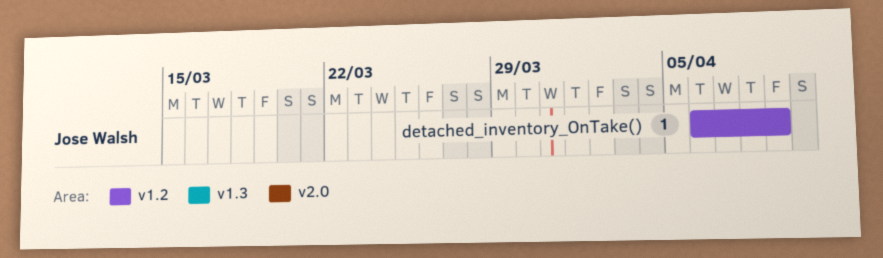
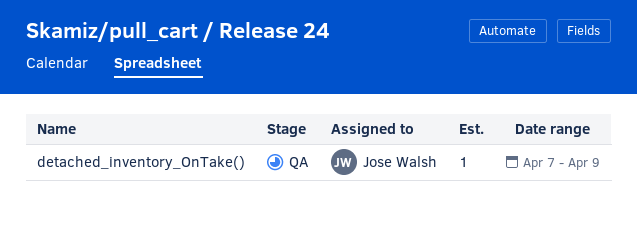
detached_inventory_OnTake(), start: Apr 6 -> Apr 7

